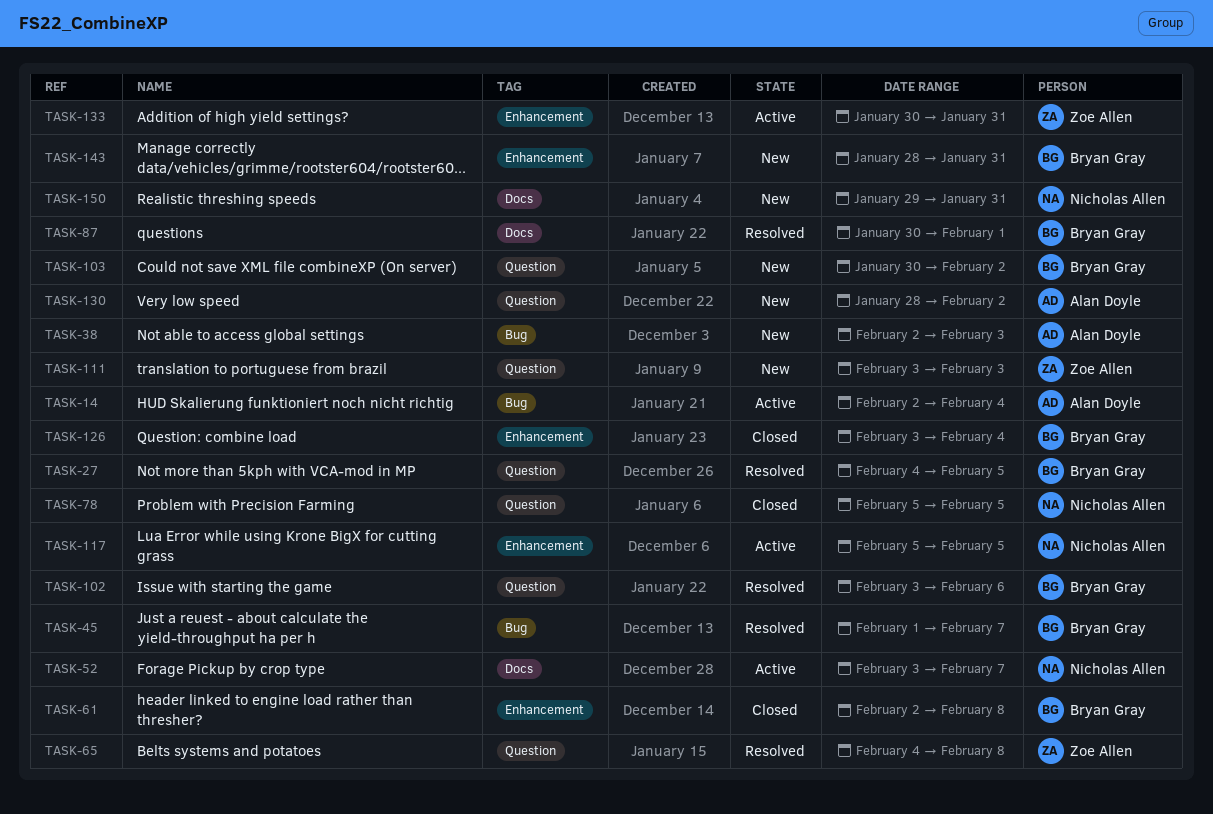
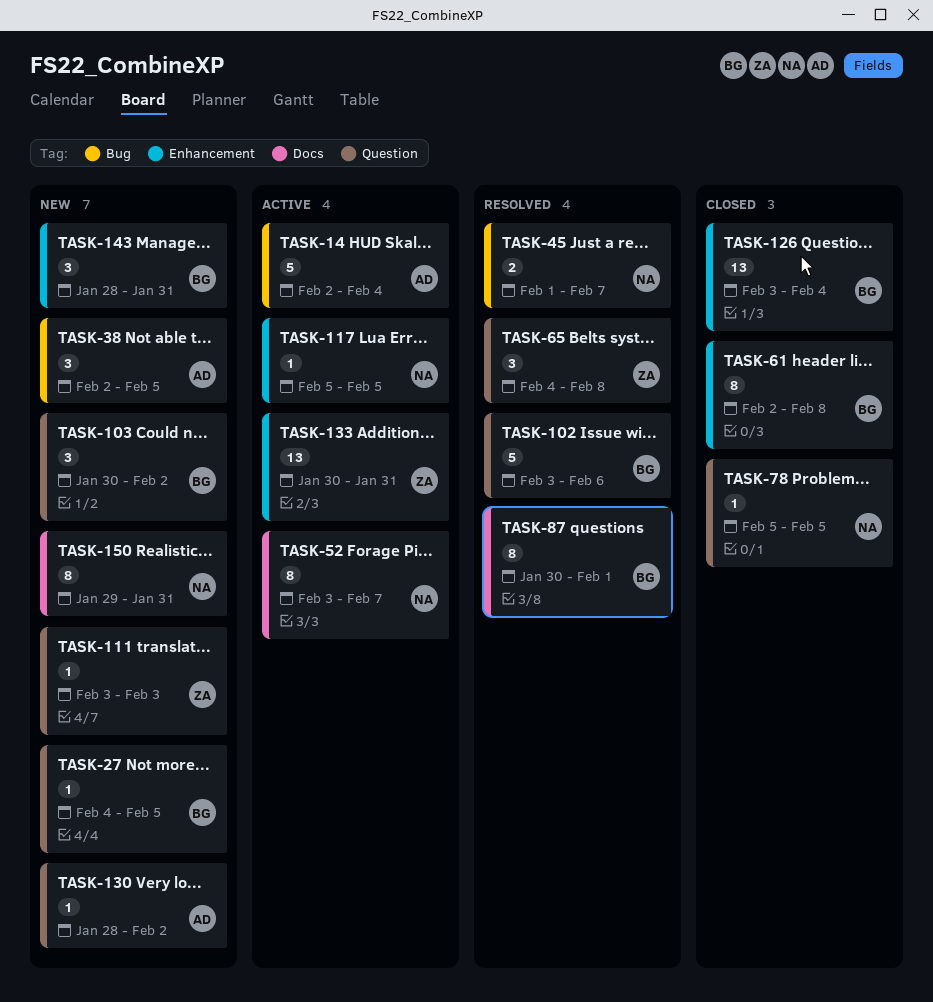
TASK-27, status: Resolved -> New
TASK-38, due: Feb 3 -> Feb 5
TASK-45, owner: Bryan Gray -> Nicholas Allen

